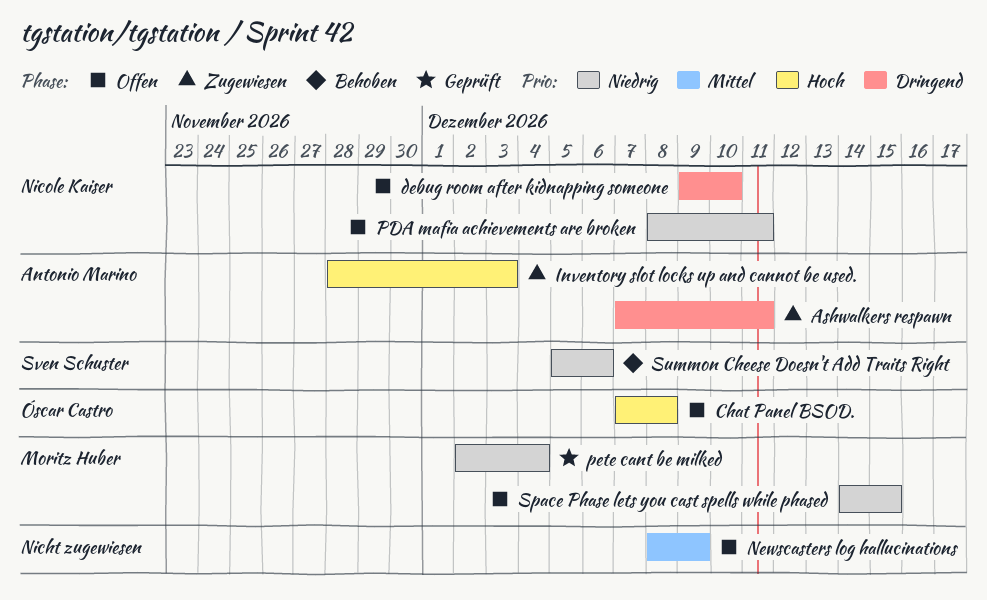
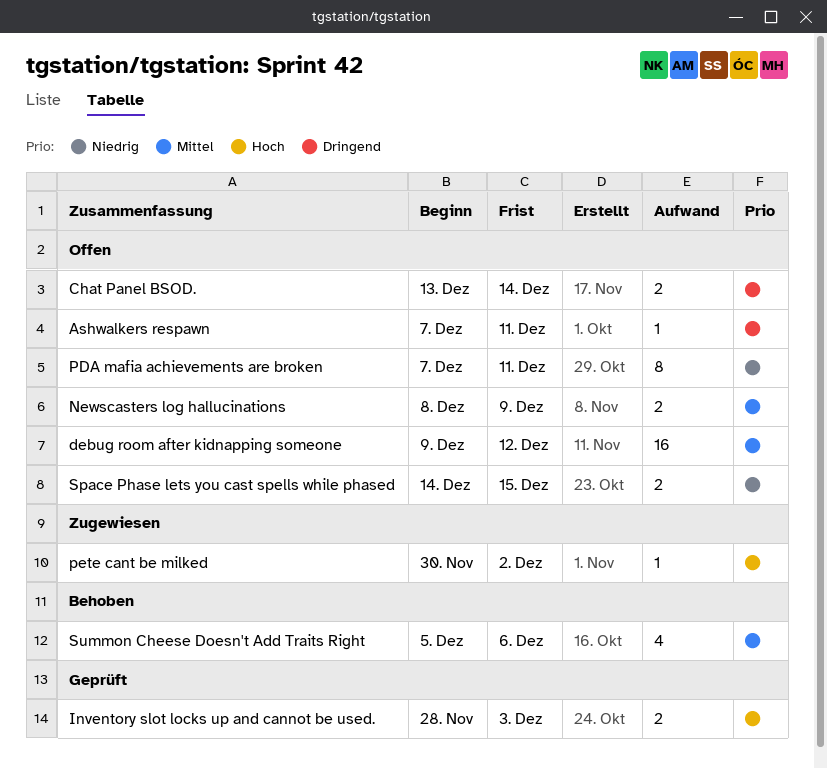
Ashwalkers respawn, status: Zugewiesen -> Offen
Chat Panel BSOD., priority: Hoch -> Dringend
Chat Panel BSOD., start: Dec 7 -> Dec 13
Chat Panel BSOD., due: Dec 8 -> Dec 14
debug room after kidnapping someone, priority: Dringend -> Mittel
debug room after kidnapping someone, due: Dec 10 -> Dec 12
Inventory slot locks up and cannot be used., status: Zugewiesen -> Geprüft
PDA mafia achievements are broken, start: Dec 8 -> Dec 7
pete cant be milked, status: Geprüft -> Zugewiesen
pete cant be milked, priority: Niedrig -> Hoch
pete cant be milked, start: Dec 2 -> Nov 30
pete cant be milked, due: Dec 4 -> Dec 2
Summon Cheese Doesn't Add Traits Right, priority: Niedrig -> Mittel

